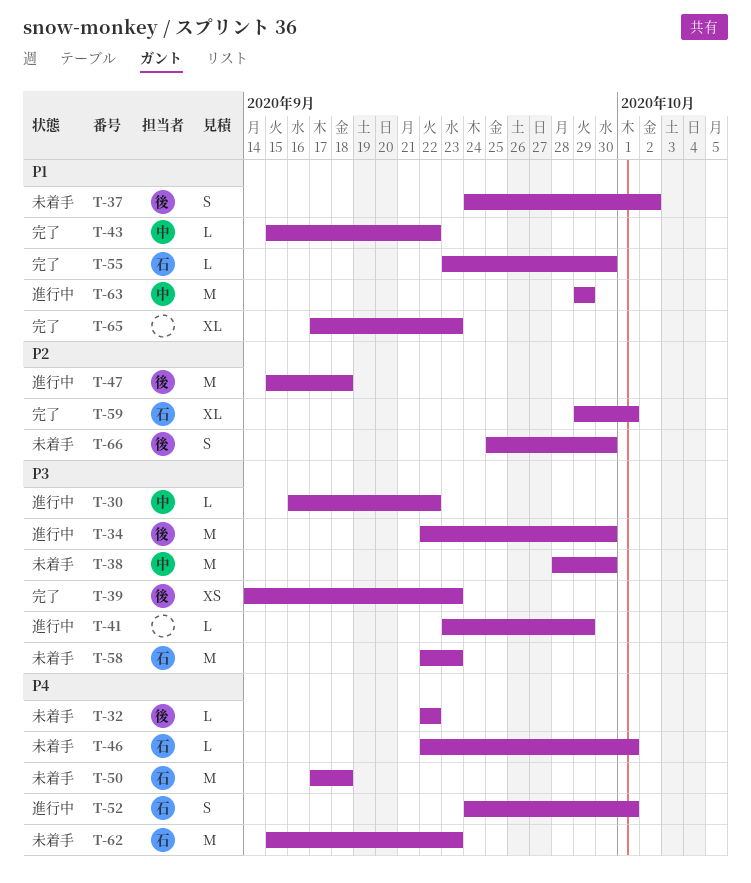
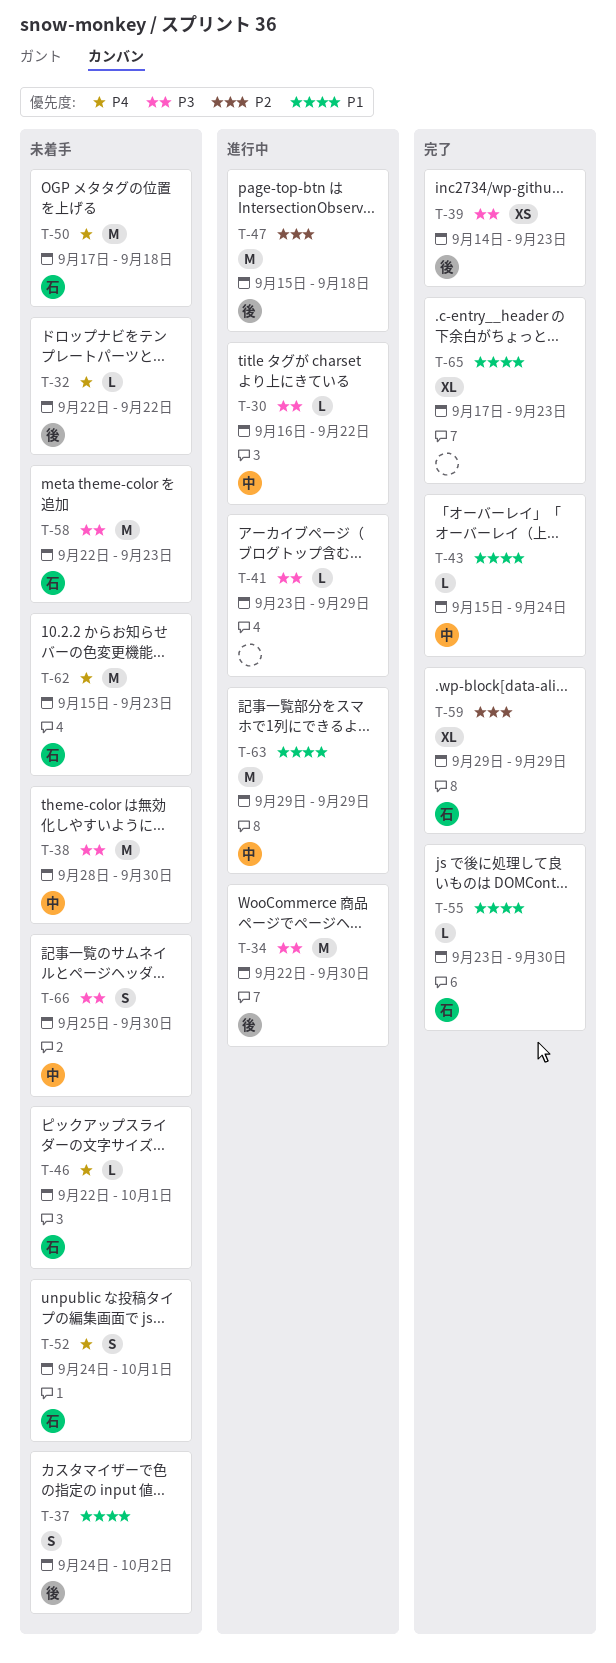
T-43, due: Sep 22 -> Sep 24
T-52, status: 進行中 -> 未着手
T-59, due: Oct 1 -> Sep 29
T-66, owner: 後 -> 中
T-66, priority: P2 -> P3

